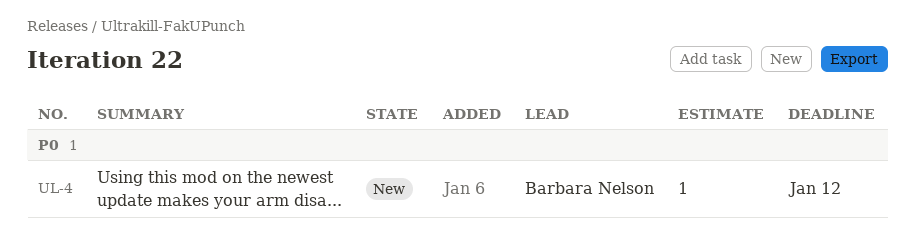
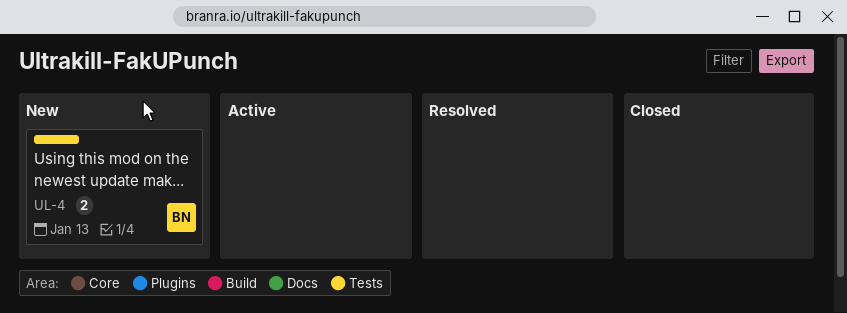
UL-4, estimate: 1 -> 2
UL-4, due: Jan 12 -> Jan 13

